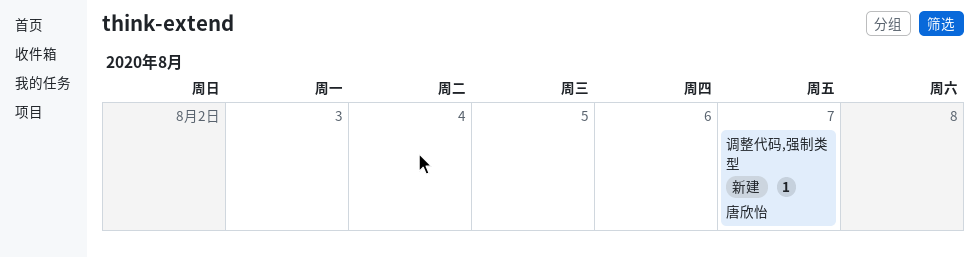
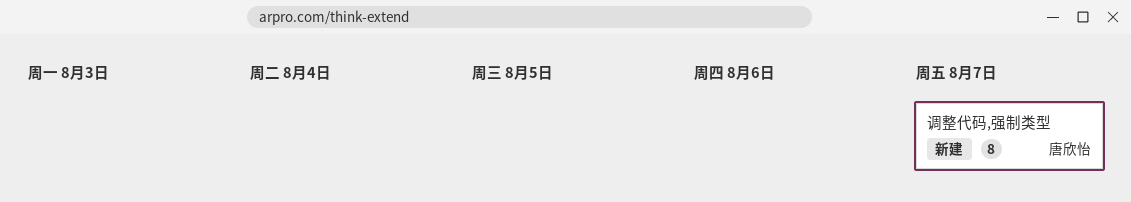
调整代码,强制类型, estimate: 1 -> 8

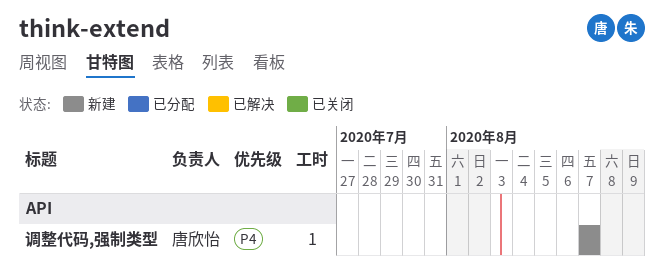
调整代码,强制类型, estimate: 8 -> 1

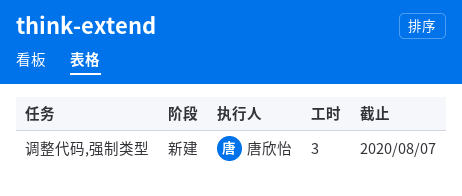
调整代码,强制类型, estimate: 1 -> 3

